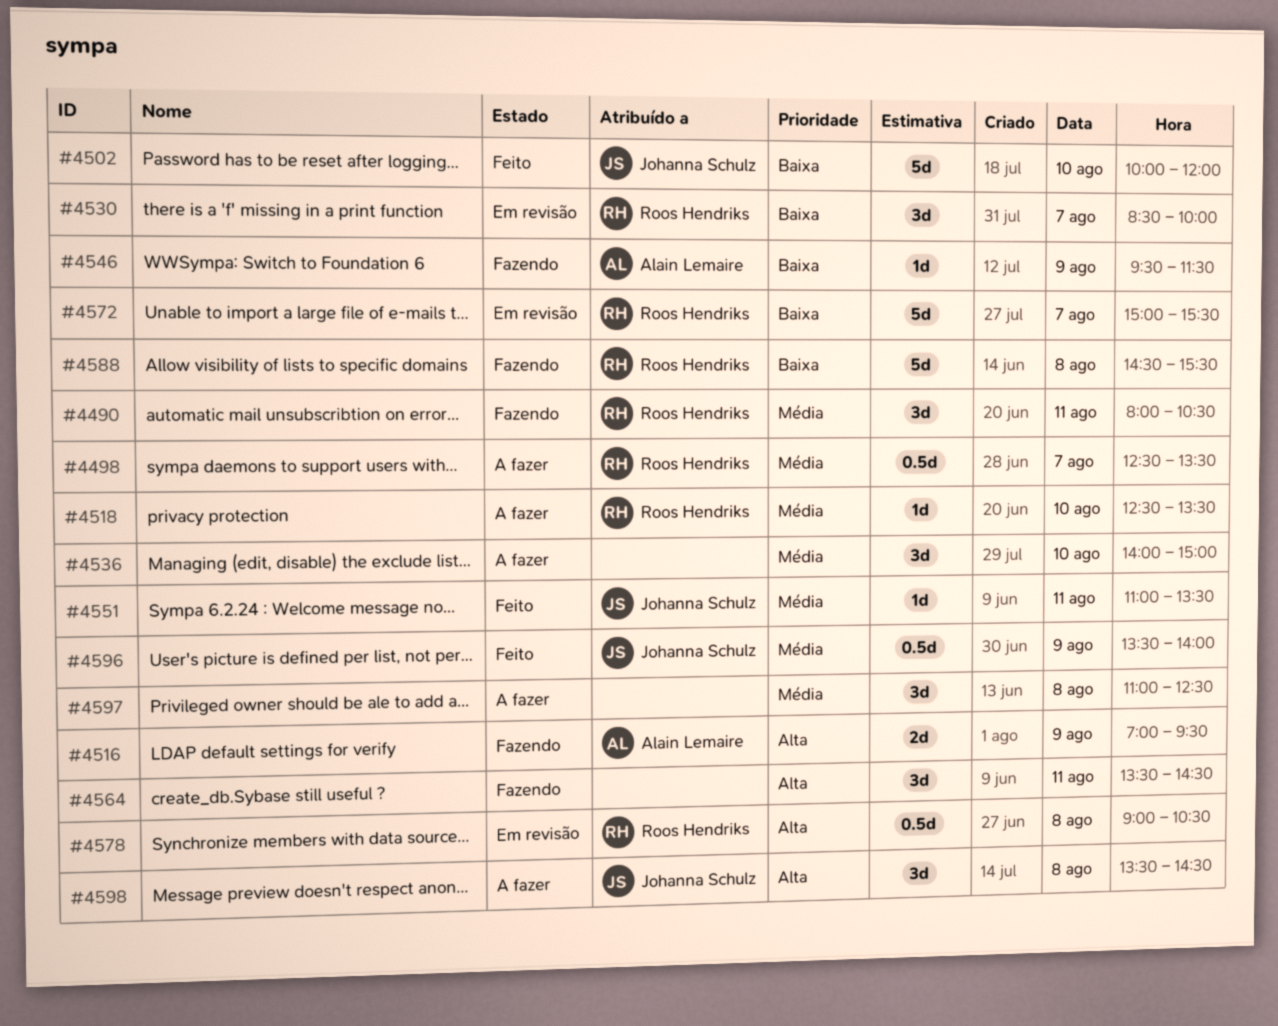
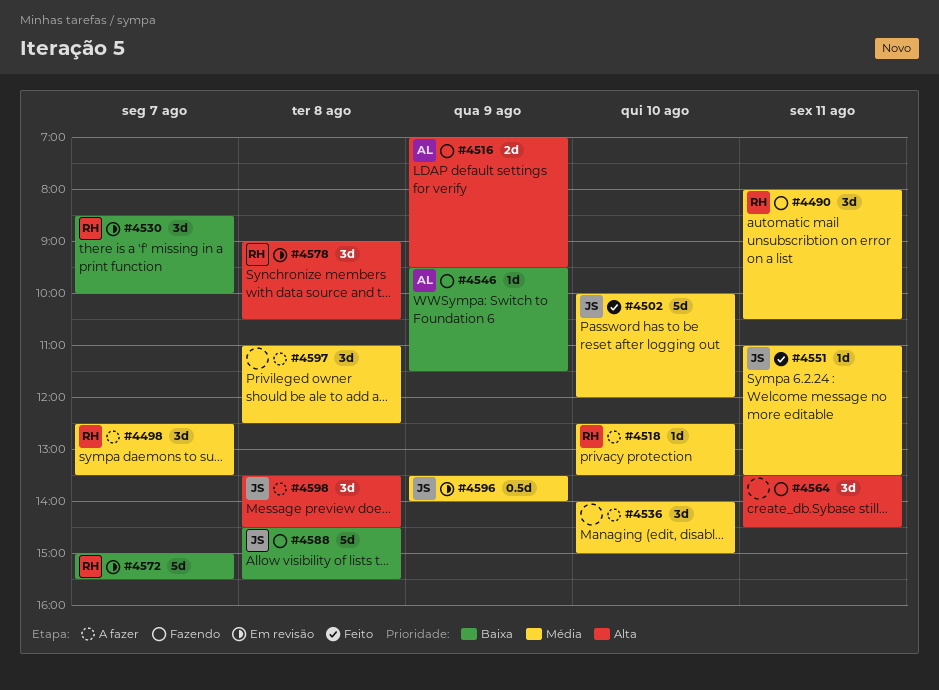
#4498, estimate: 0.5d -> 3d
#4502, priority: Baixa -> Média
#4578, estimate: 0.5d -> 3d
#4588, owner: Roos Hendriks -> Johanna Schulz
#4596, status: Feito -> Em revisão

